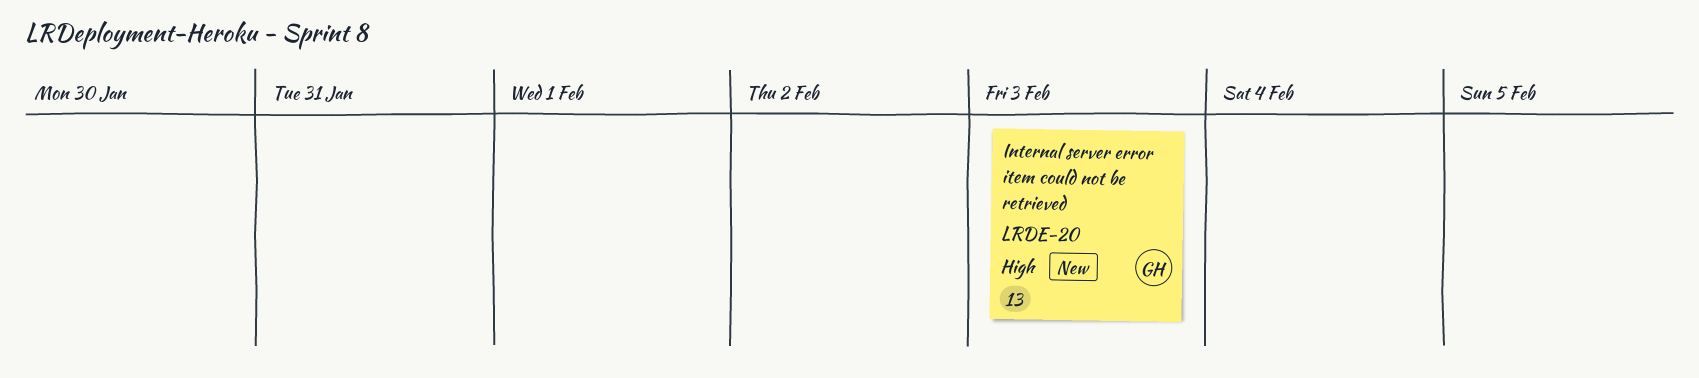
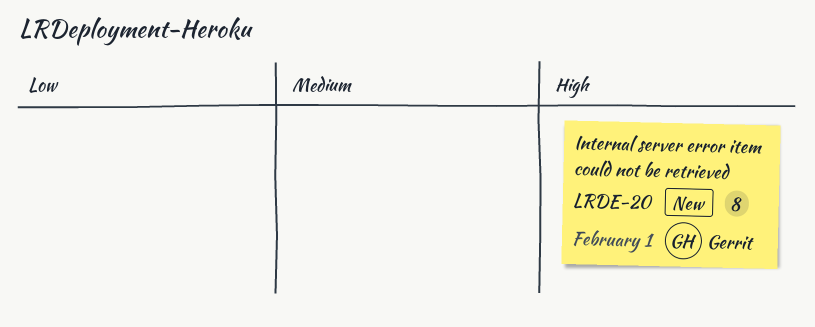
LRDE-20, estimate: 13 -> 8
LRDE-20, due: Feb 3 -> Feb 1

